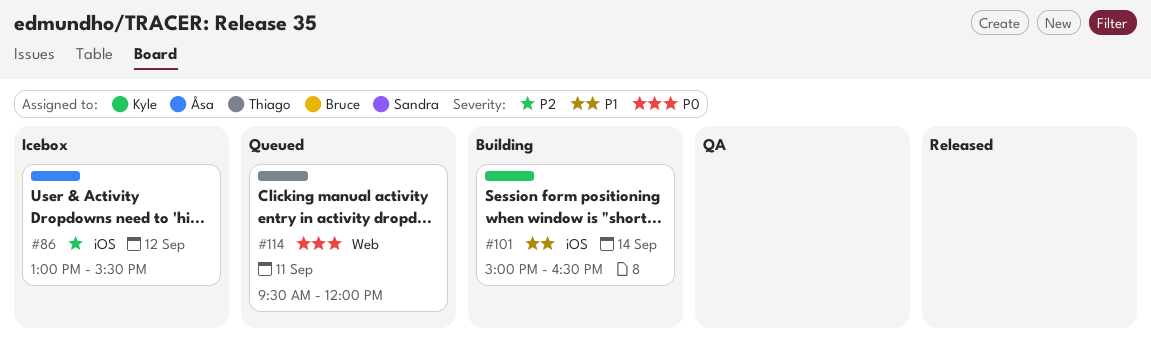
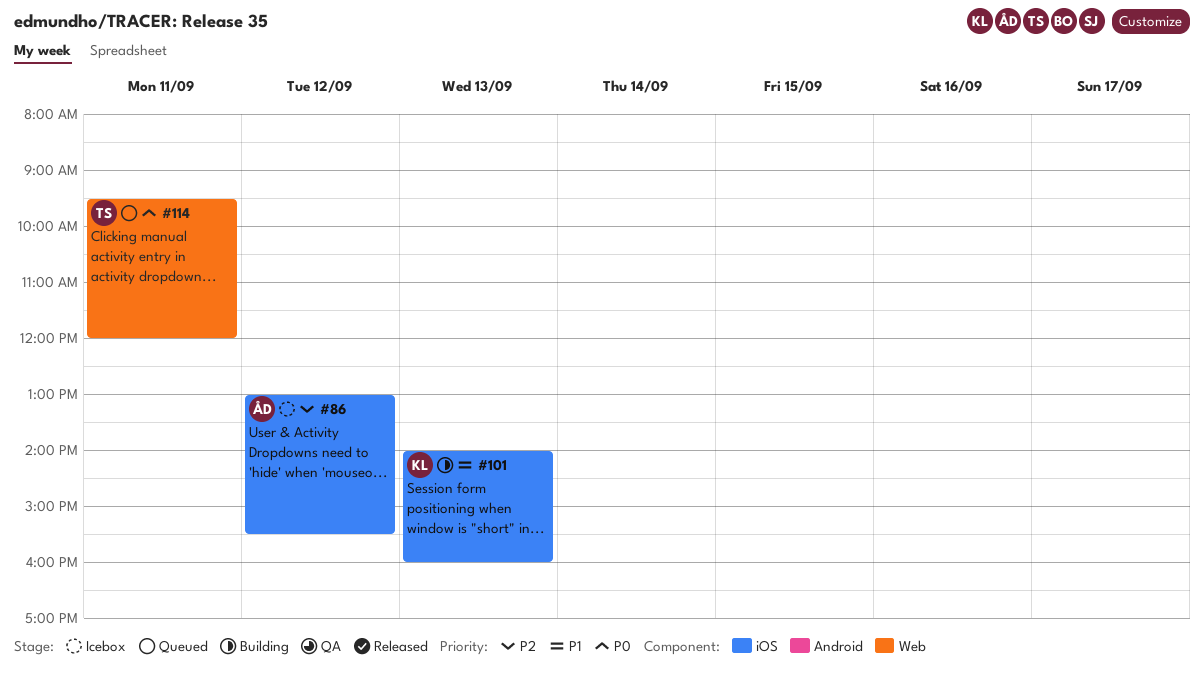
#101, day: Sep 14 -> Sep 13
#101, begins: 15:00 -> 14:00
#101, ends: 16:30 -> 16:00

